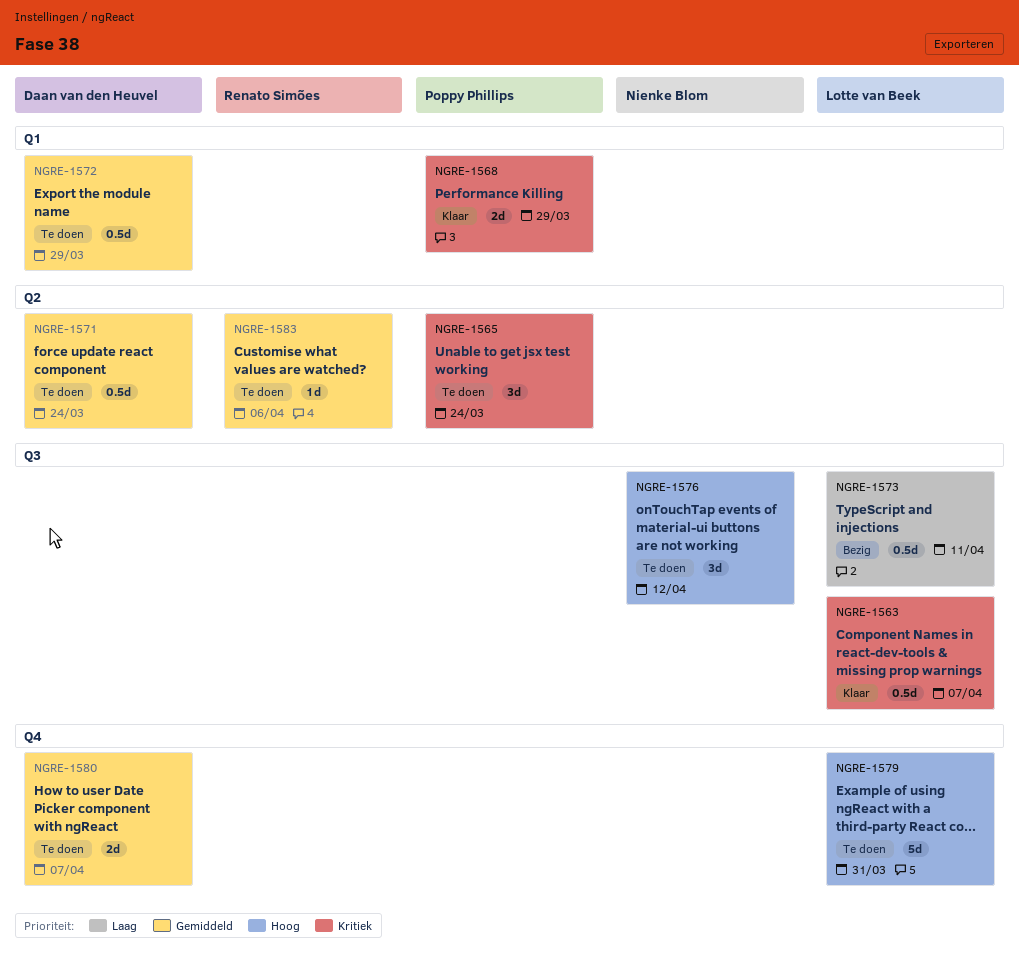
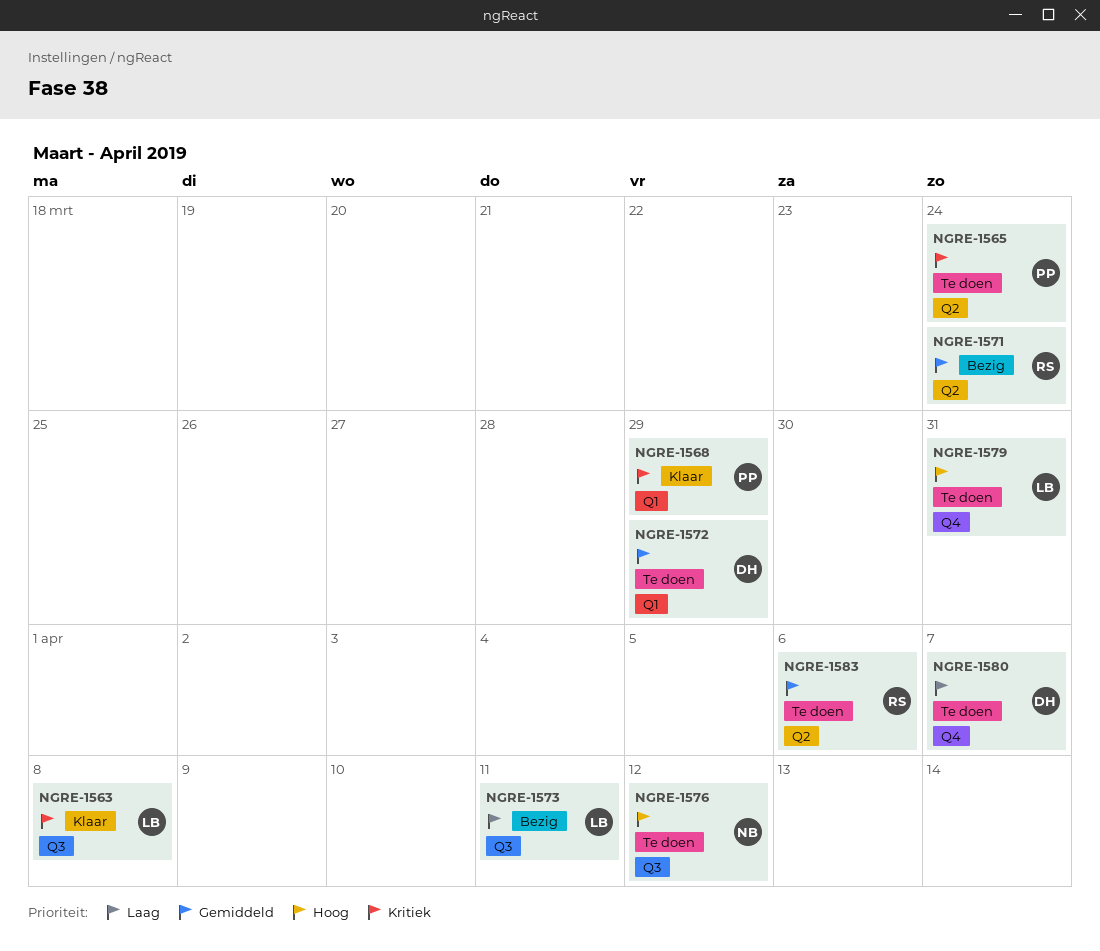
NGRE-1563, due: Apr 7 -> Apr 8
NGRE-1571, status: Te doen -> Bezig
NGRE-1571, owner: Daan van den Heuvel -> Renato Simões
NGRE-1580, priority: Gemiddeld -> Laag

